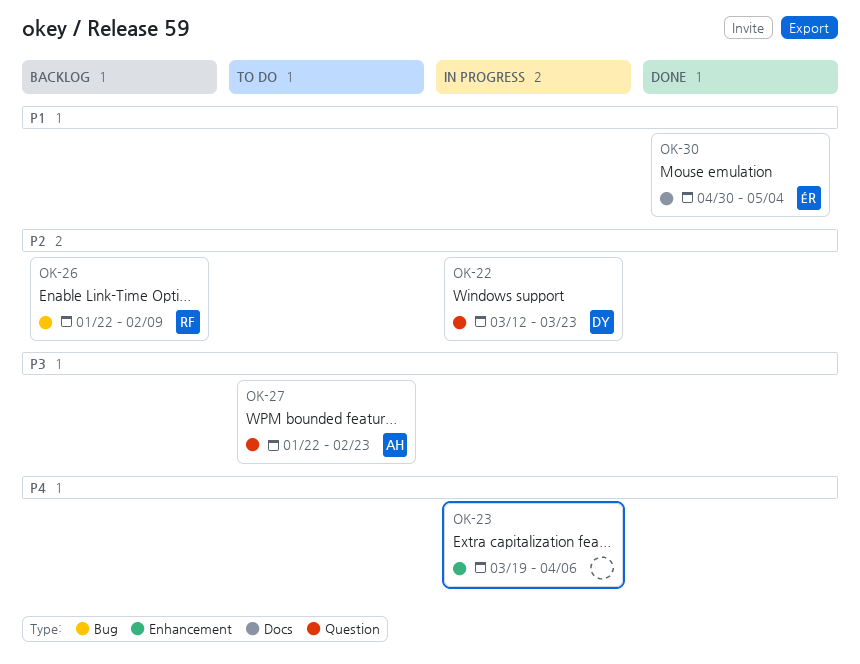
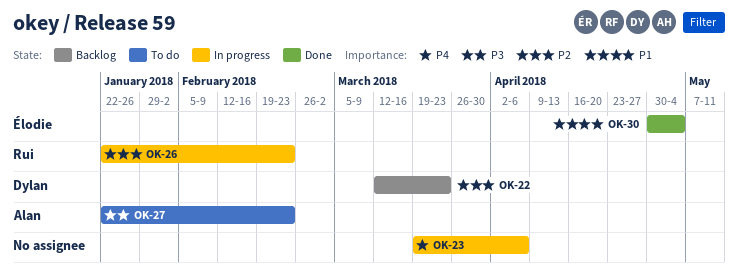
OK-22, status: In progress -> Backlog
OK-26, status: Backlog -> In progress
OK-26, due: Feb 9 -> Feb 23

